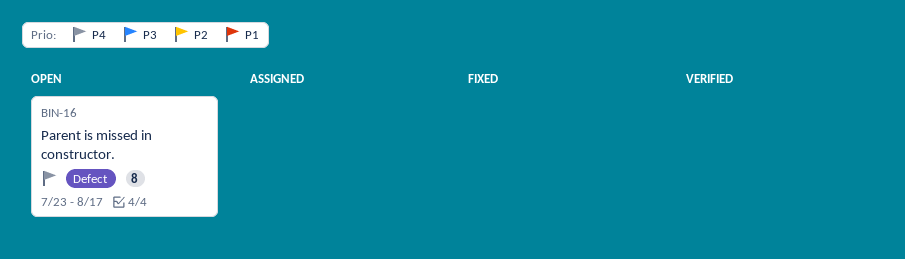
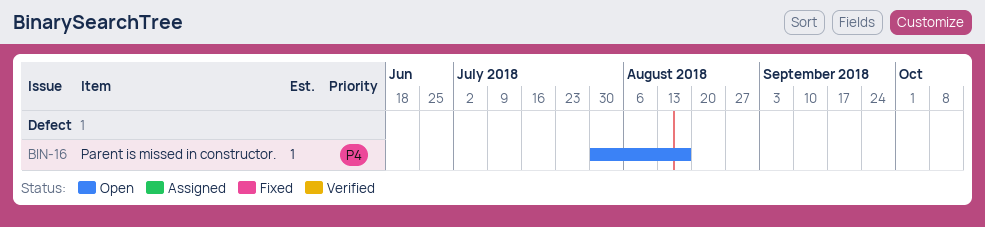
BIN-16, estimate: 8 -> 1
BIN-16, start: Jul 23 -> Jul 30

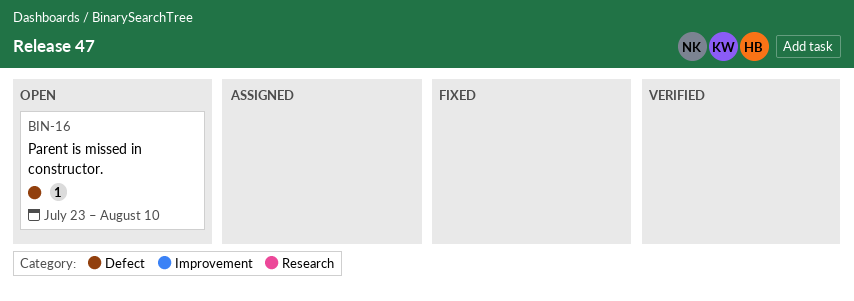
BIN-16, start: Jul 30 -> Jul 23
BIN-16, due: Aug 17 -> Aug 10

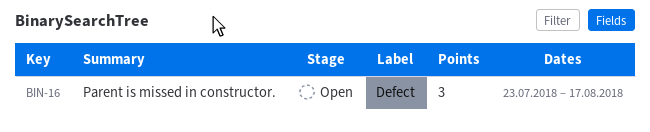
BIN-16, estimate: 1 -> 3
BIN-16, due: Aug 10 -> Aug 17

